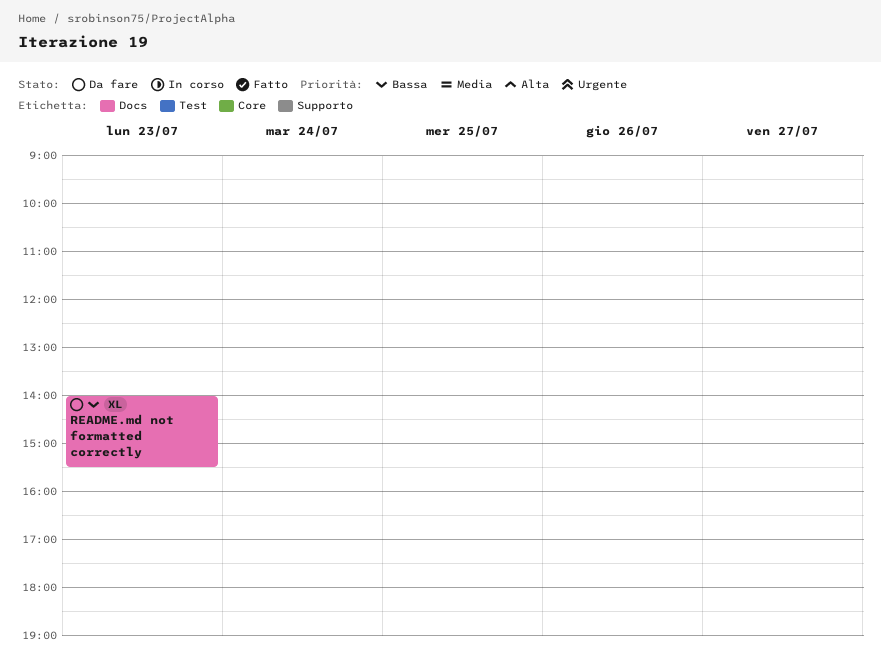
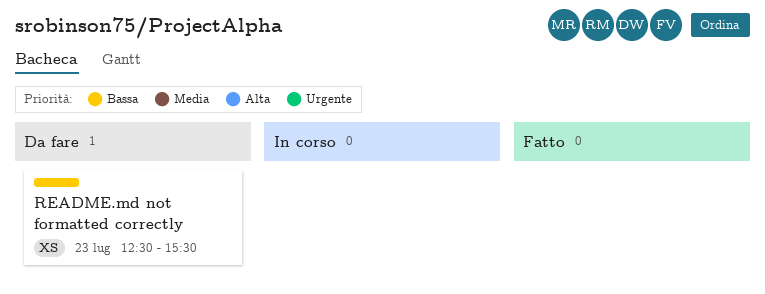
README.md not formatted correctly, estimate: XL -> XS
README.md not formatted correctly, begins: 14:00 -> 12:30

